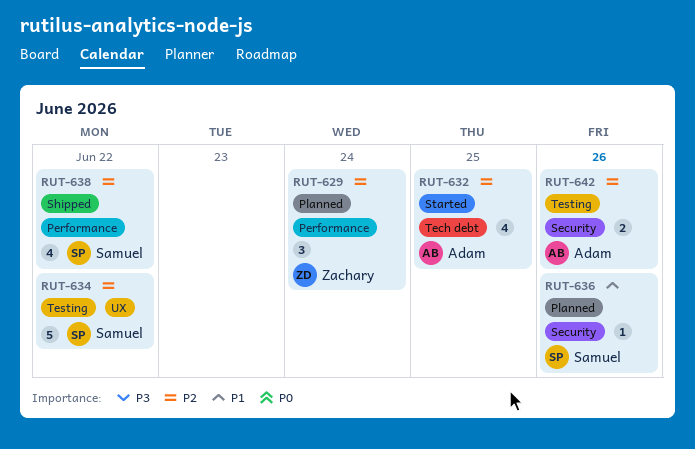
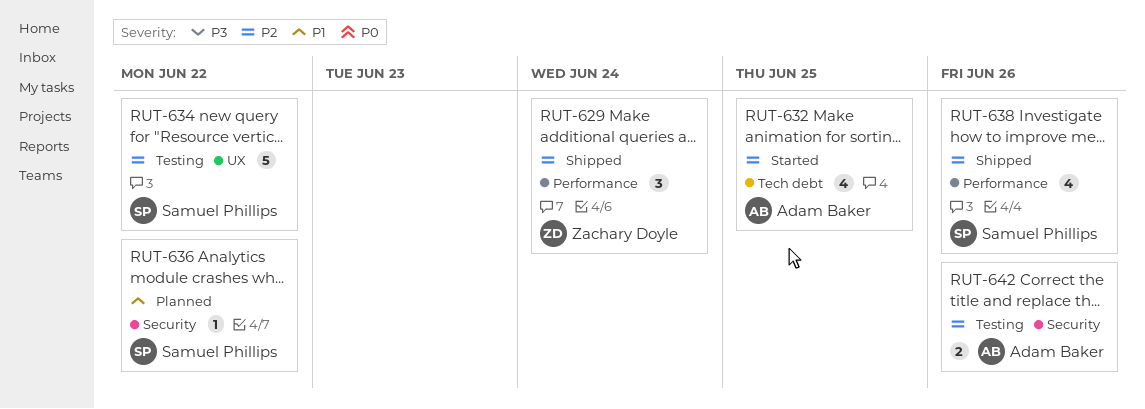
RUT-629, status: Planned -> Shipped
RUT-636, due: Jun 26 -> Jun 22
RUT-638, due: Jun 22 -> Jun 26

